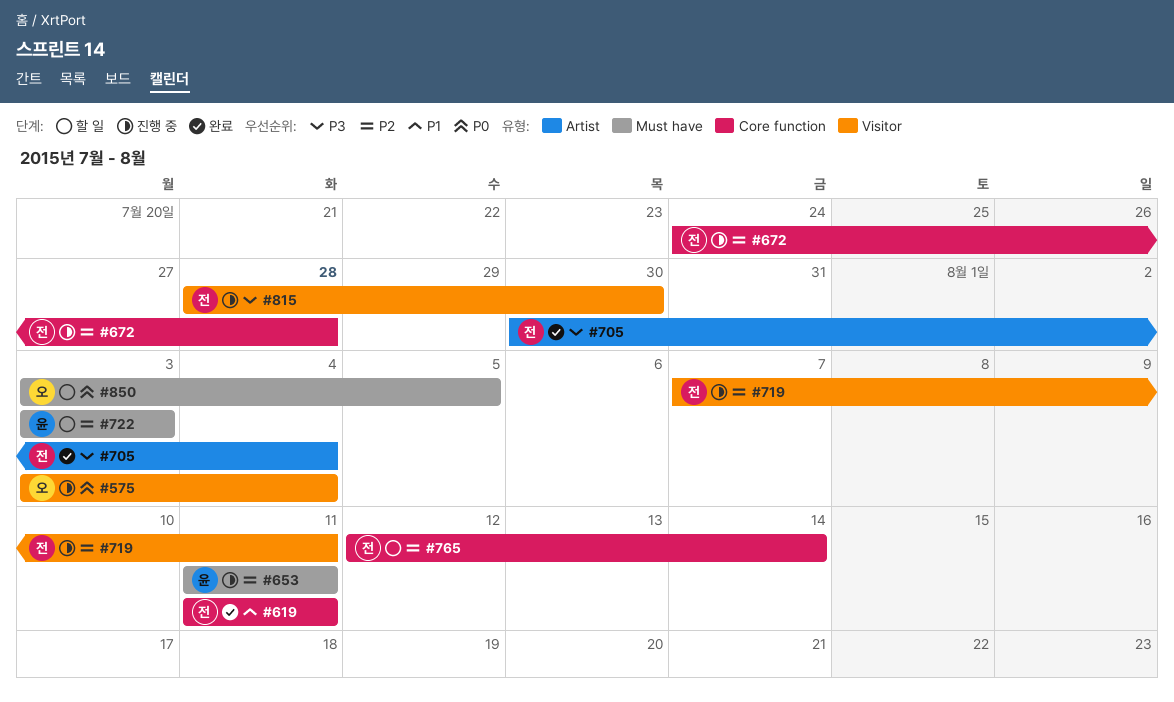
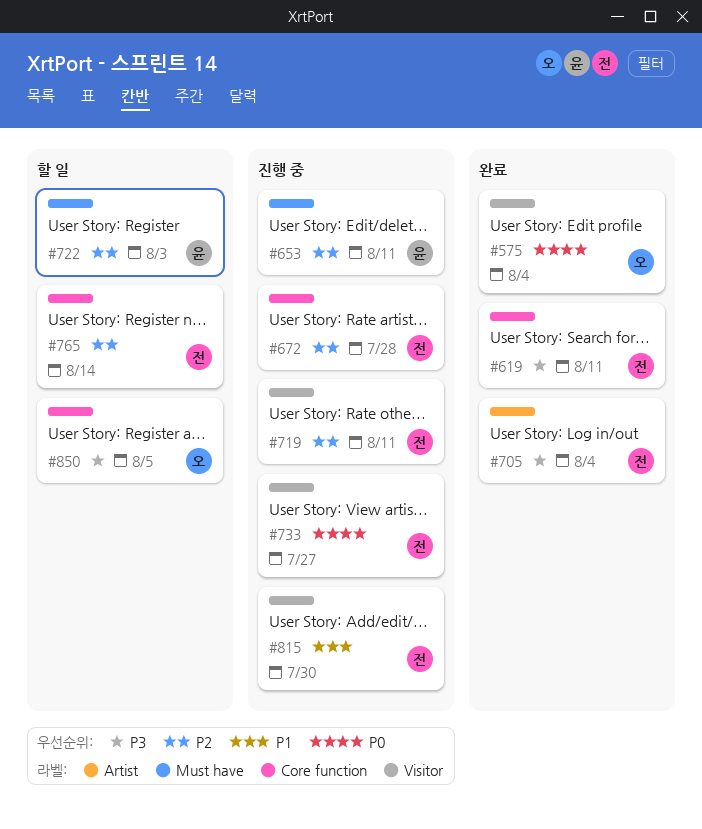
#575, status: 진행 중 -> 완료
#619, priority: P1 -> P3
#733: none -> present
#815, priority: P3 -> P1
#850, priority: P0 -> P3
#850, label: Must have -> Core function

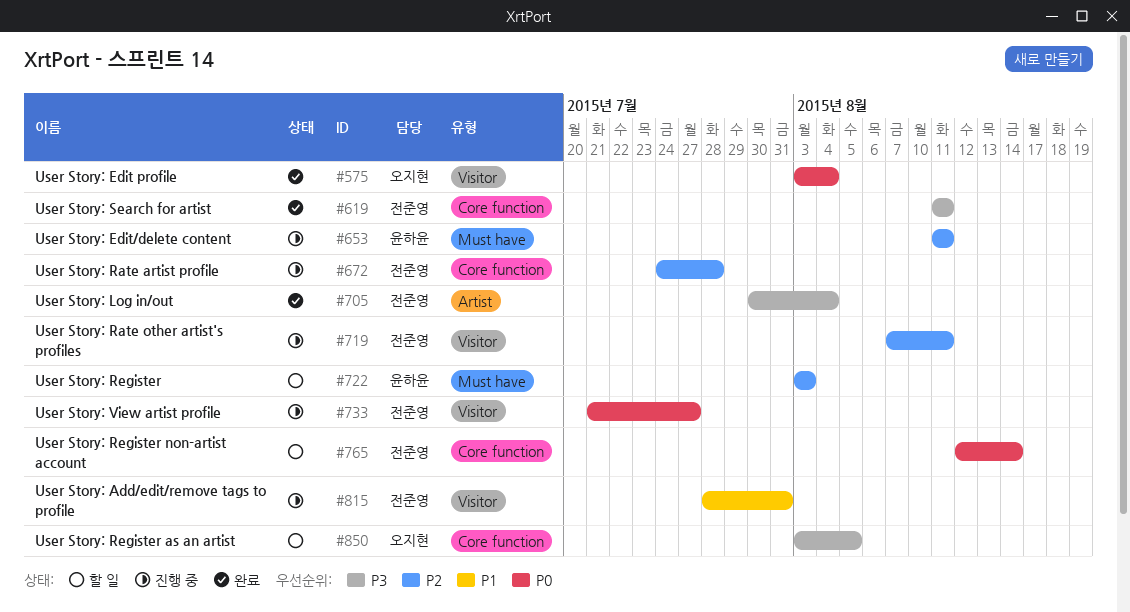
#765, priority: P2 -> P0
#815, due: Jul 30 -> Jul 31

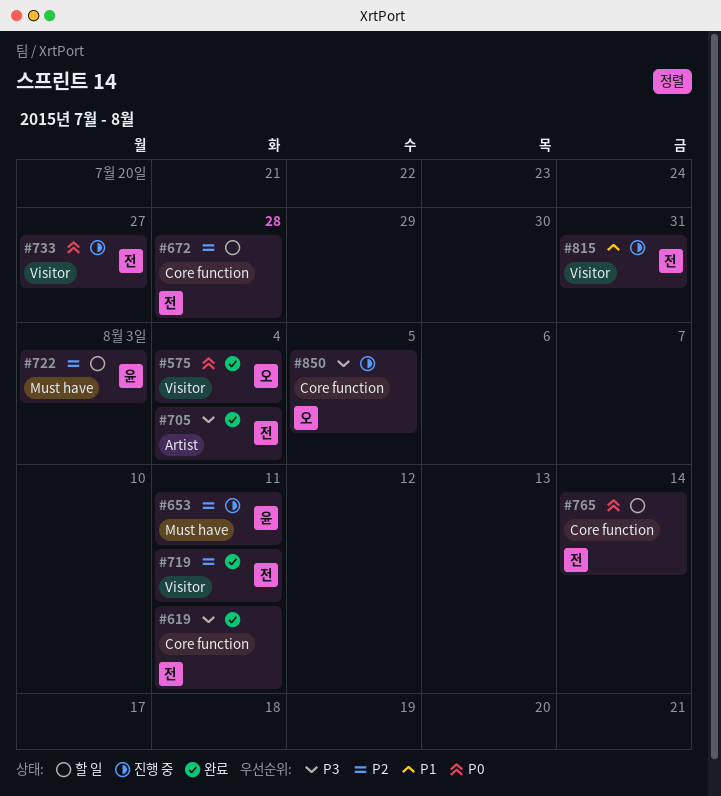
#672, status: 진행 중 -> 할 일
#719, status: 진행 중 -> 완료
#850, status: 할 일 -> 진행 중

